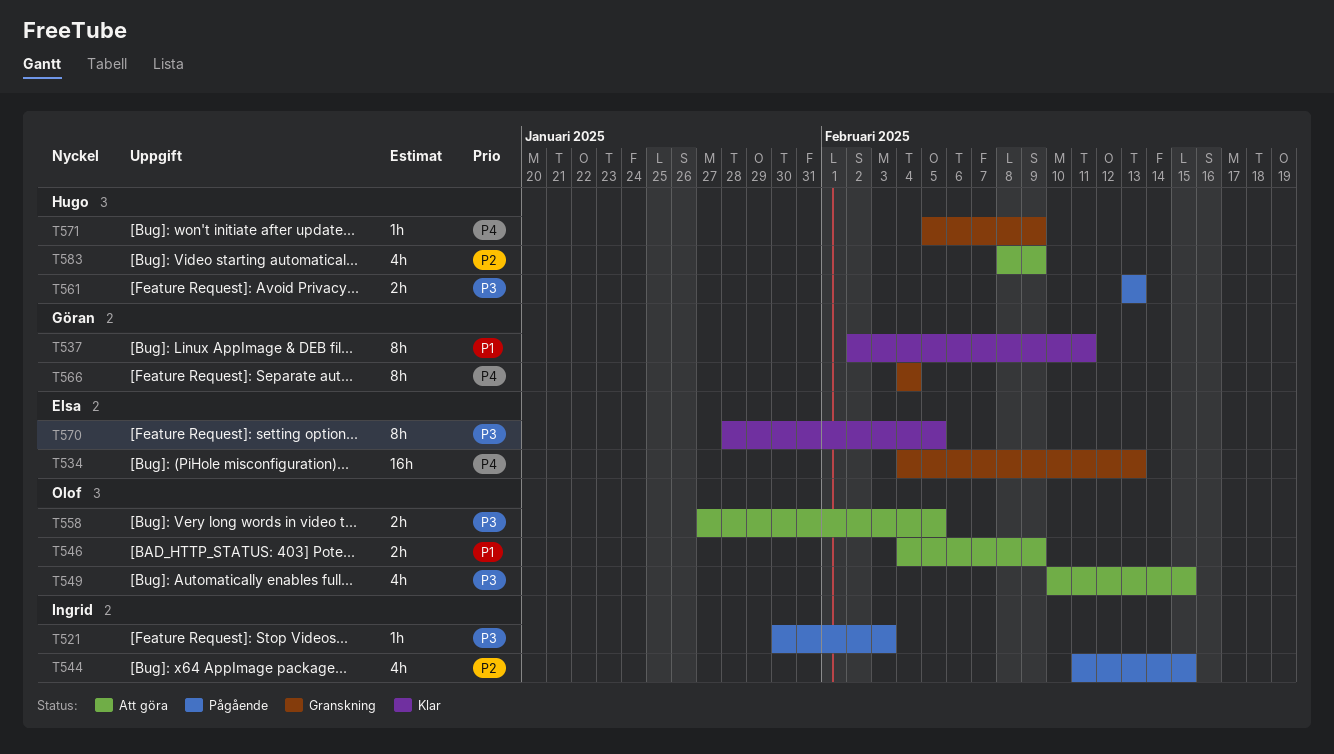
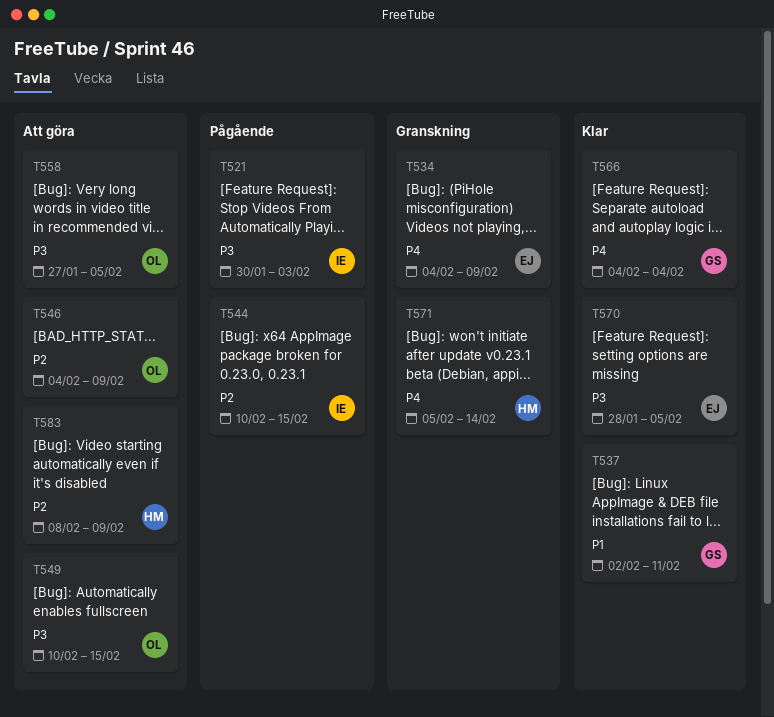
T534, due: Feb 13 -> Feb 9
T544, start: Feb 11 -> Feb 10
T546, priority: P1 -> P2
T561: present -> none
T566, status: Granskning -> Klar
T571, due: Feb 9 -> Feb 14

